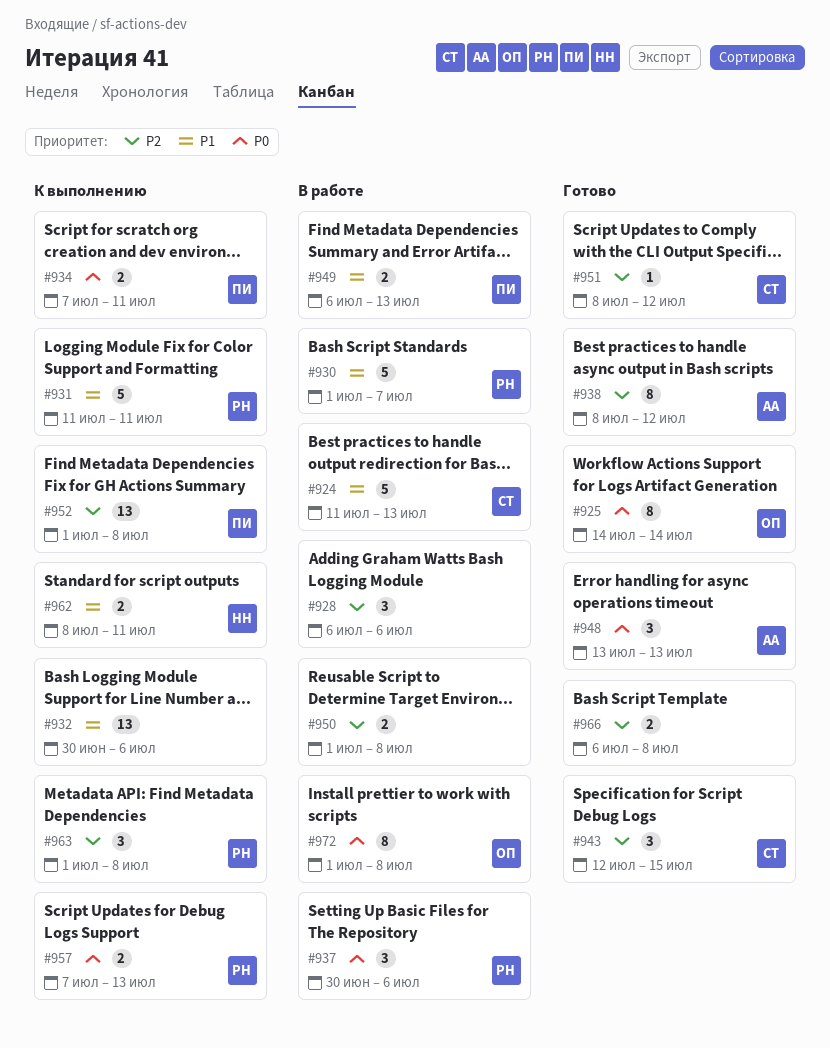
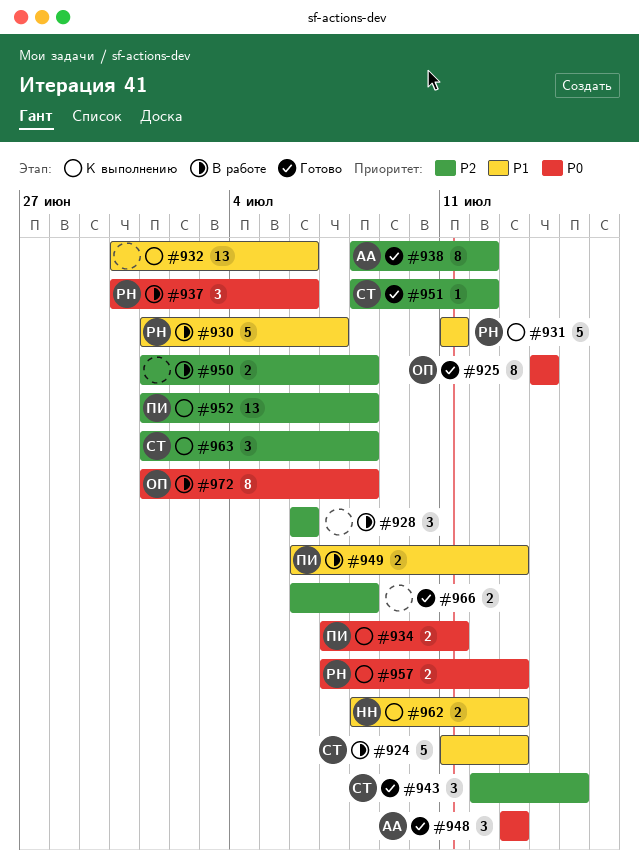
#962, due: Jul 11 -> Jul 13
#963, owner: РН -> СТ

